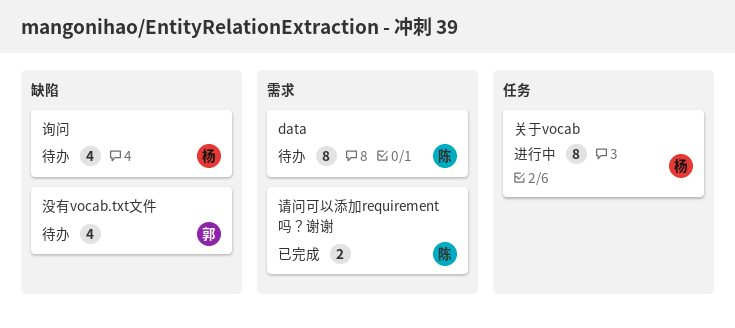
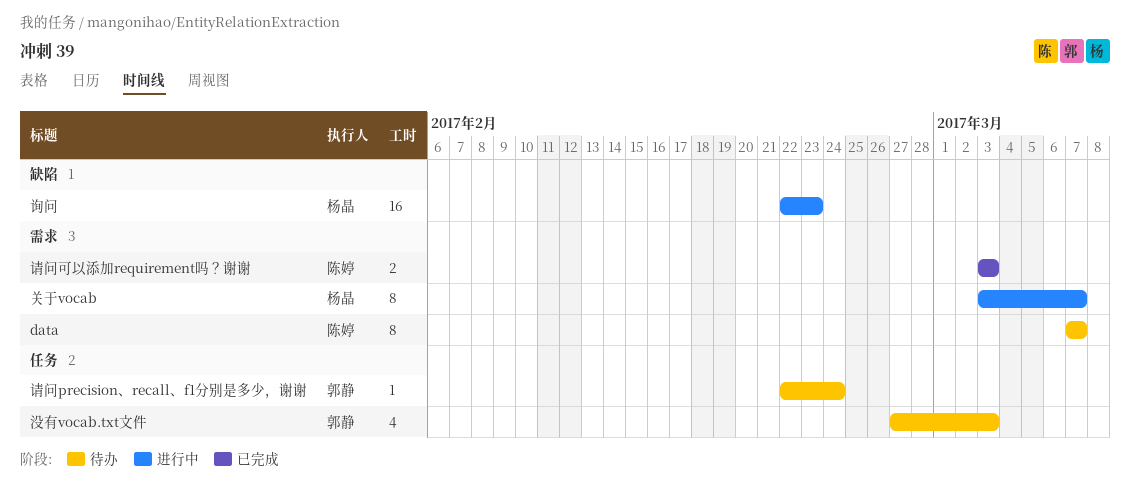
关于vocab, label: 任务 -> 需求
没有vocab.txt文件, label: 缺陷 -> 任务
询问, status: 待办 -> 进行中
询问, estimate: 4 -> 16
请问precision、recall、f1分别是多少，谢谢: none -> present

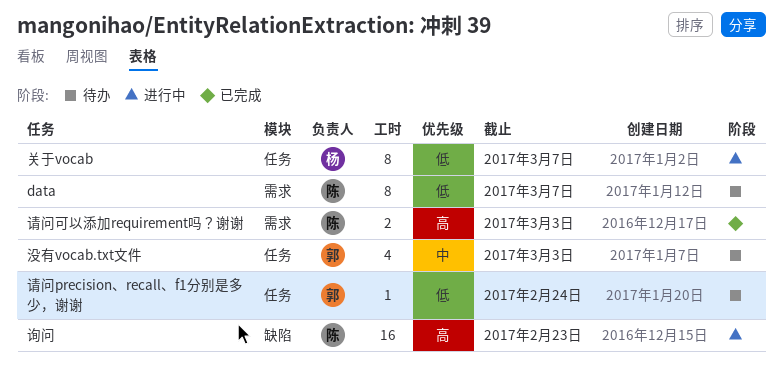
关于vocab, label: 需求 -> 任务
询问, owner: 杨晶 -> 陈婷

